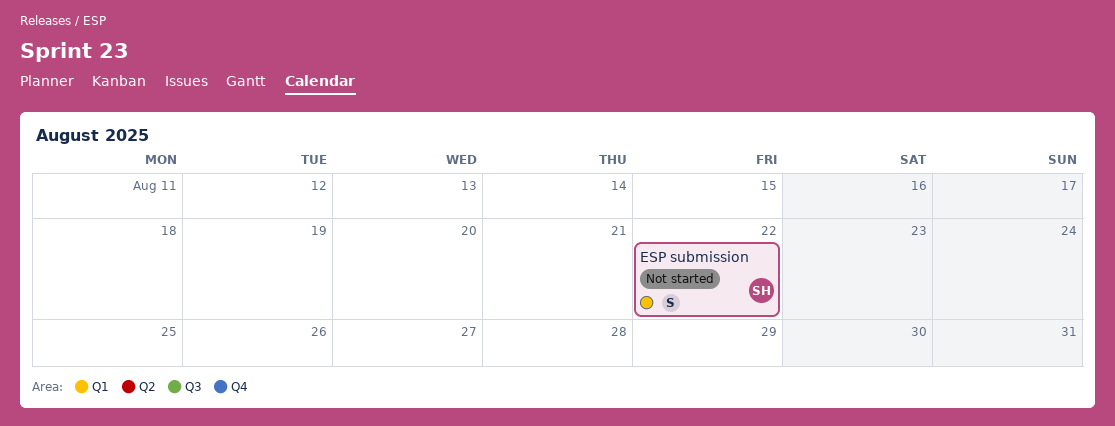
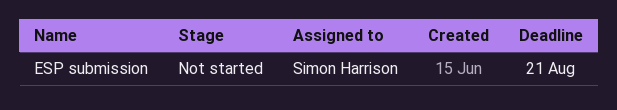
ESP submission, due: Aug 22 -> Aug 21

